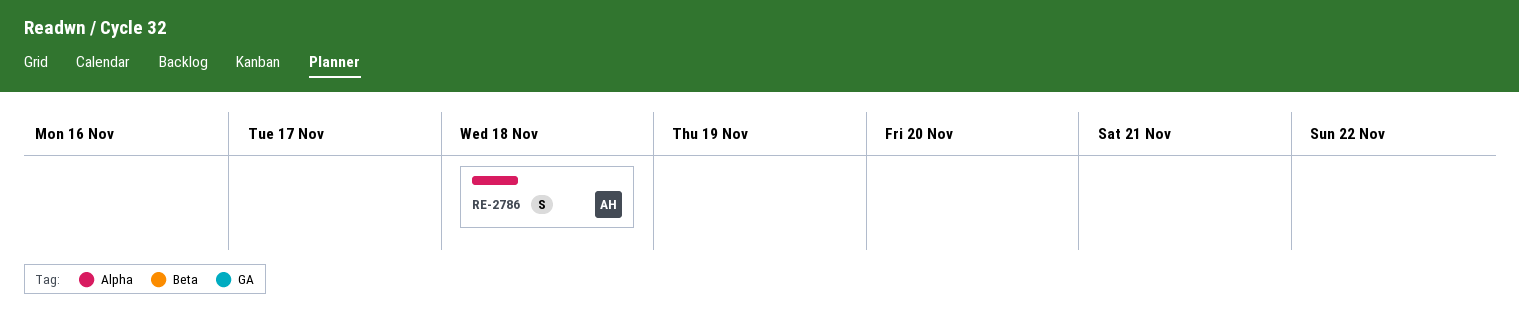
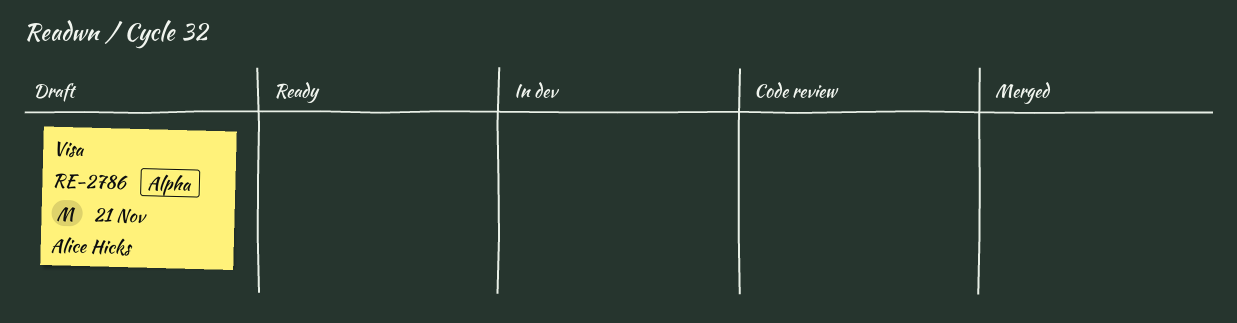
RE-2786, estimate: S -> M
RE-2786, due: Nov 18 -> Nov 21

